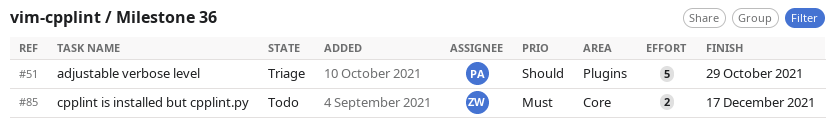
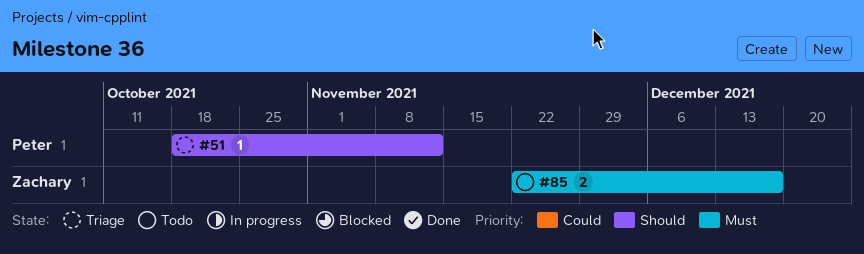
#51, estimate: 5 -> 1
#51, due: Oct 29 -> Nov 12

